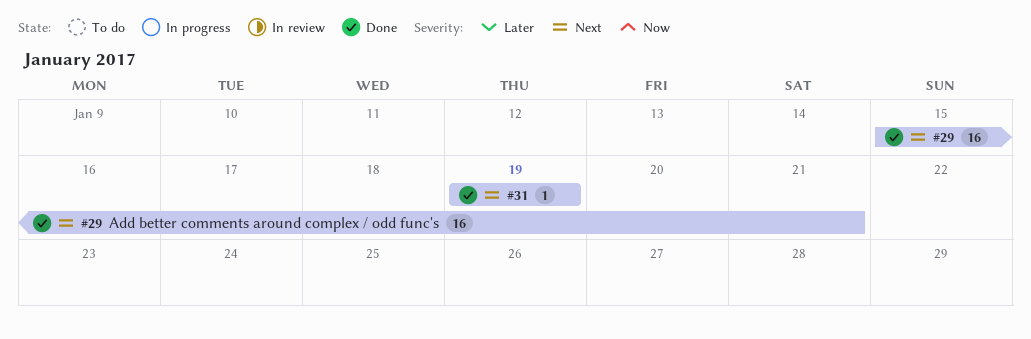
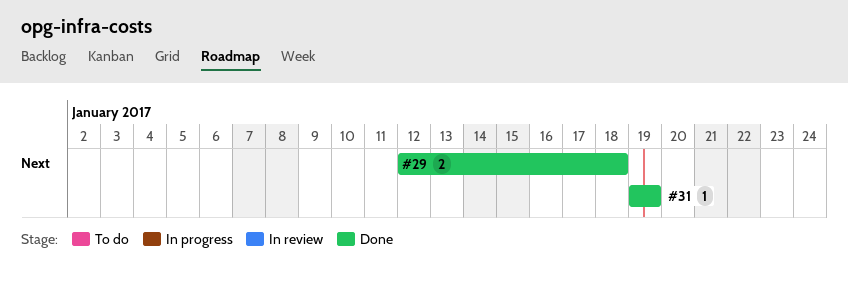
#29, estimate: 16 -> 2
#29, start: Jan 15 -> Jan 12
#29, due: Jan 21 -> Jan 18

